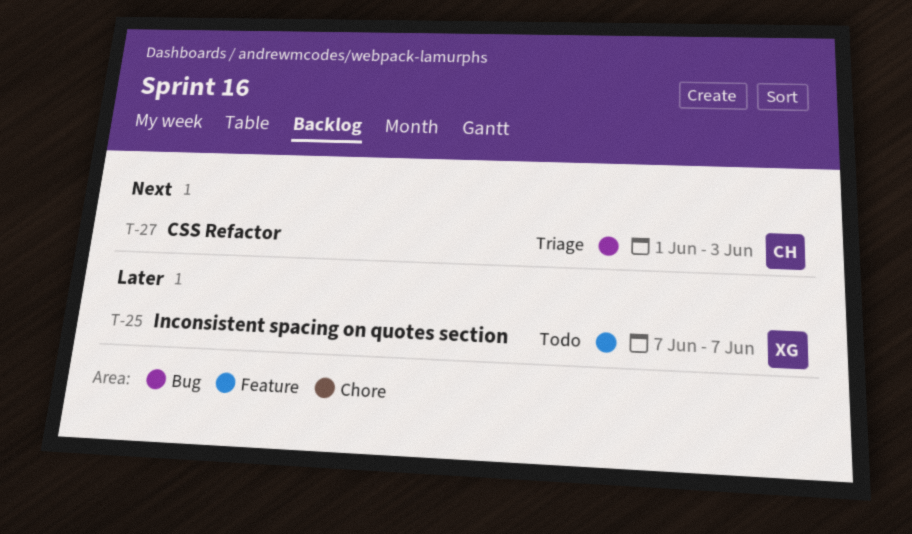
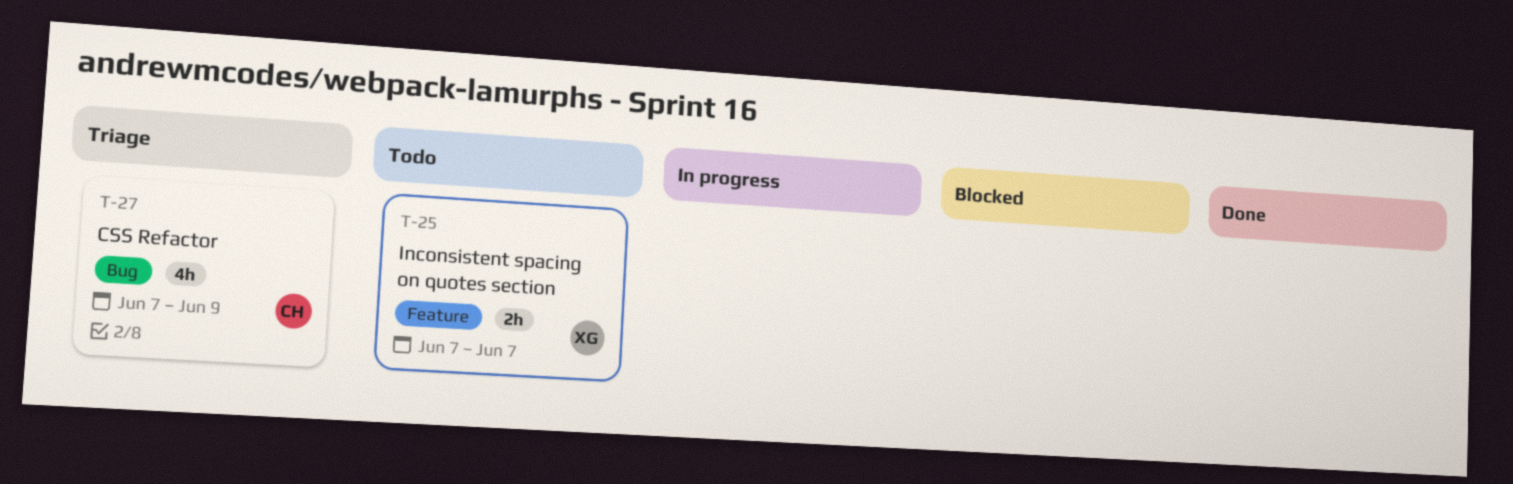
T-27, start: Jun 1 -> Jun 7
T-27, due: Jun 3 -> Jun 9

